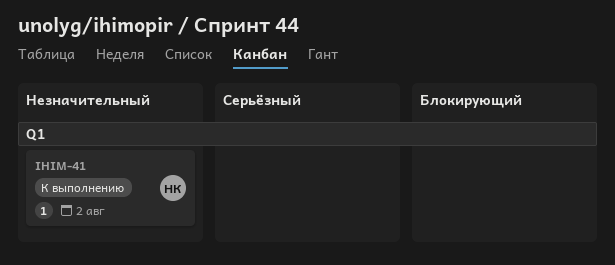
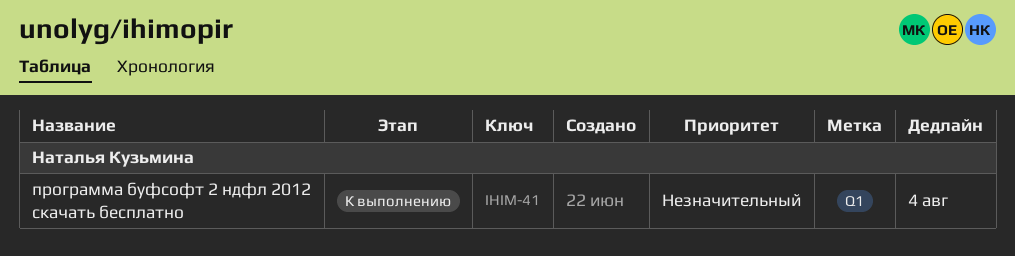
IHIM-41, due: Aug 2 -> Aug 4

